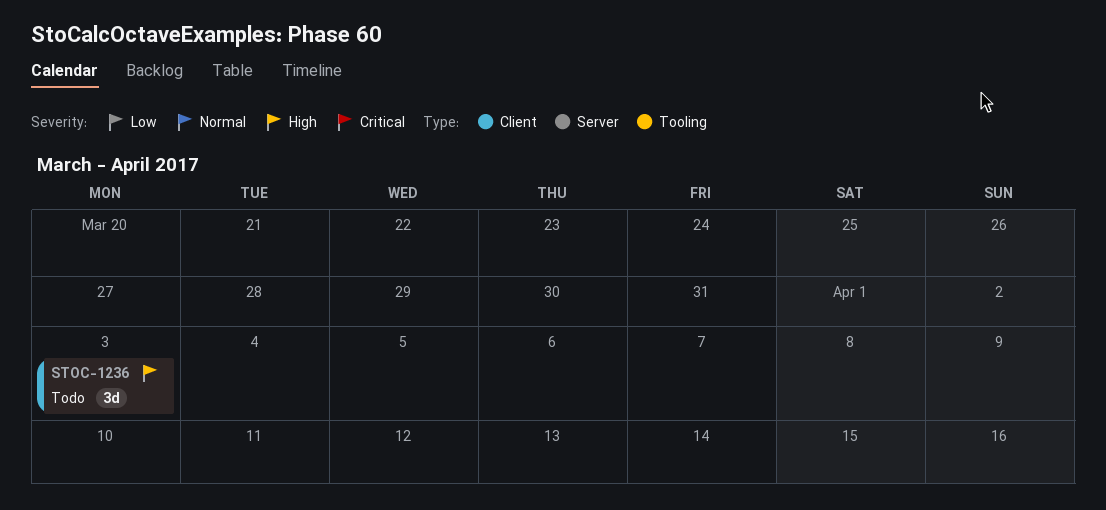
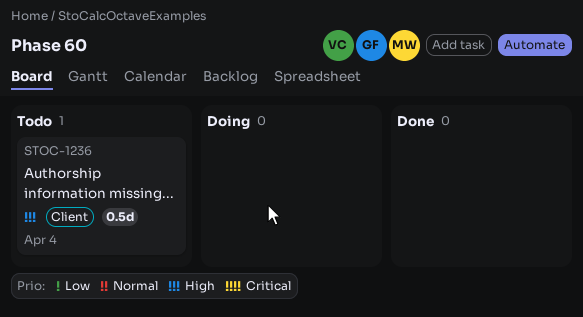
STOC-1236, estimate: 3d -> 0.5d
STOC-1236, due: Apr 3 -> Apr 4

